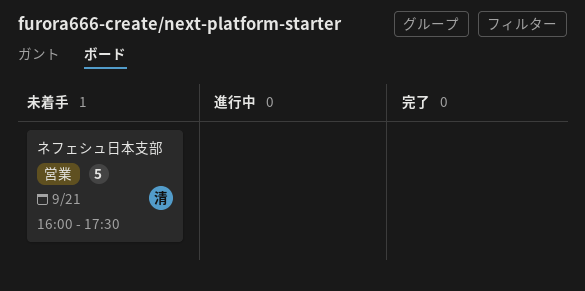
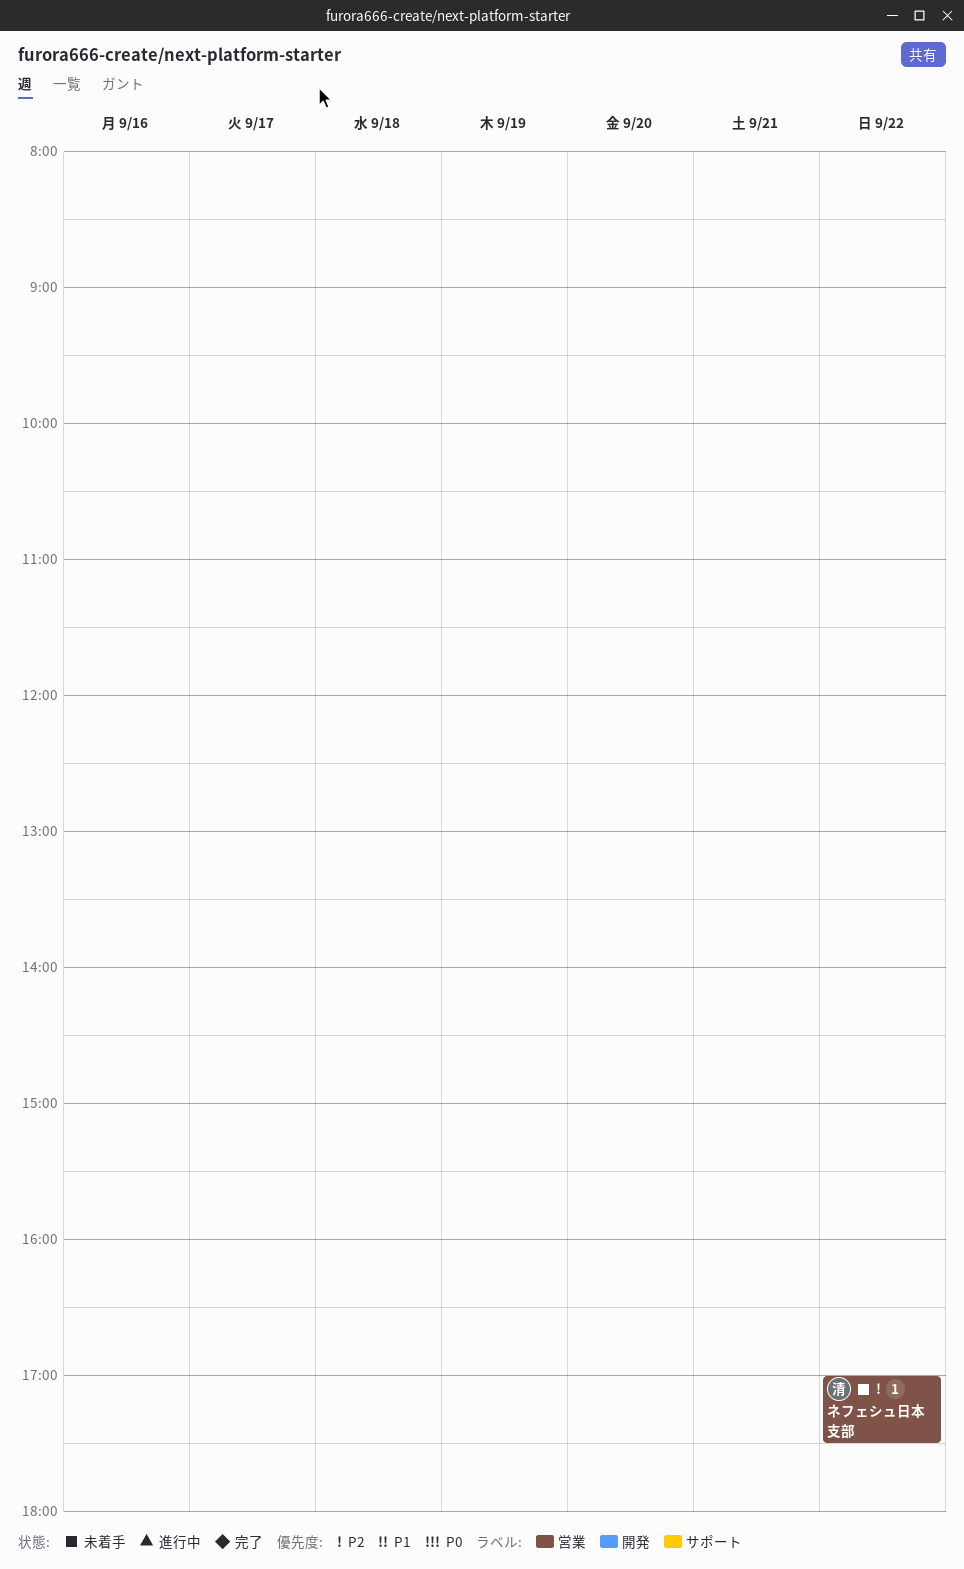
ネフェシュ日本支部, estimate: 5 -> 1
ネフェシュ日本支部, day: Sep 21 -> Sep 22
ネフェシュ日本支部, begins: 16:00 -> 17:00

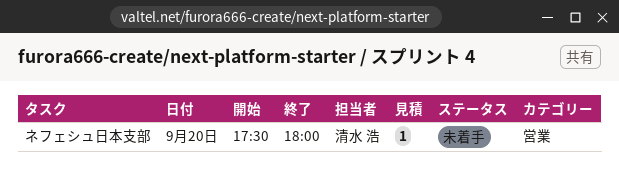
ネフェシュ日本支部, day: Sep 22 -> Sep 20
ネフェシュ日本支部, begins: 17:00 -> 17:30
ネフェシュ日本支部, ends: 17:30 -> 18:00

